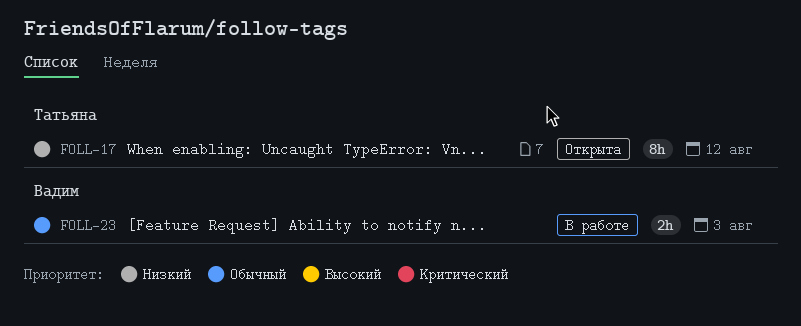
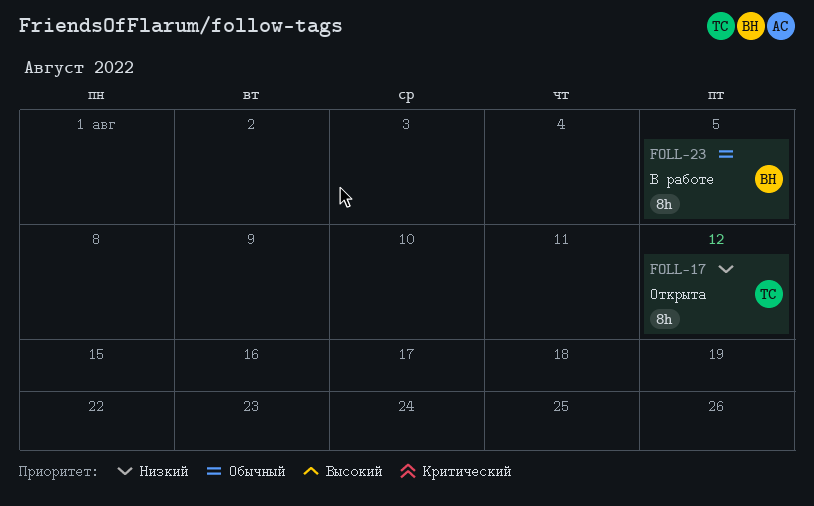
FOLL-23, estimate: 2h -> 8h
FOLL-23, due: Aug 3 -> Aug 5

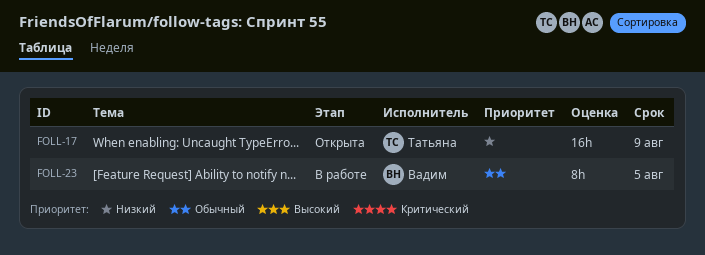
FOLL-17, estimate: 8h -> 16h
FOLL-17, due: Aug 12 -> Aug 9

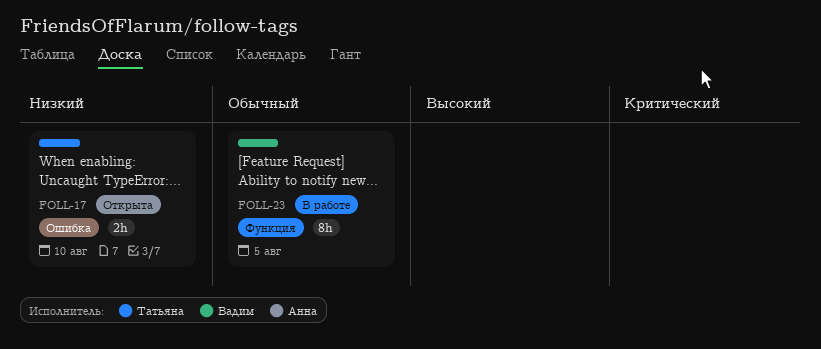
FOLL-17, estimate: 16h -> 2h
FOLL-17, due: Aug 9 -> Aug 10

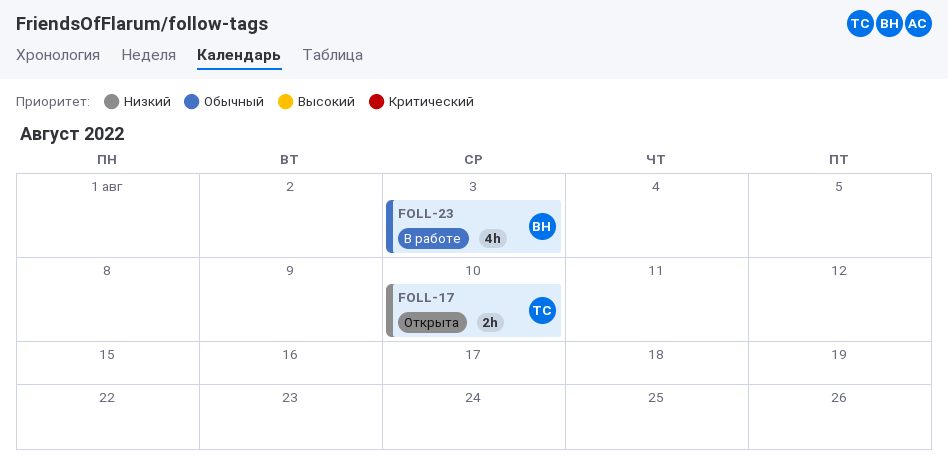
FOLL-23, estimate: 8h -> 4h
FOLL-23, due: Aug 5 -> Aug 3

